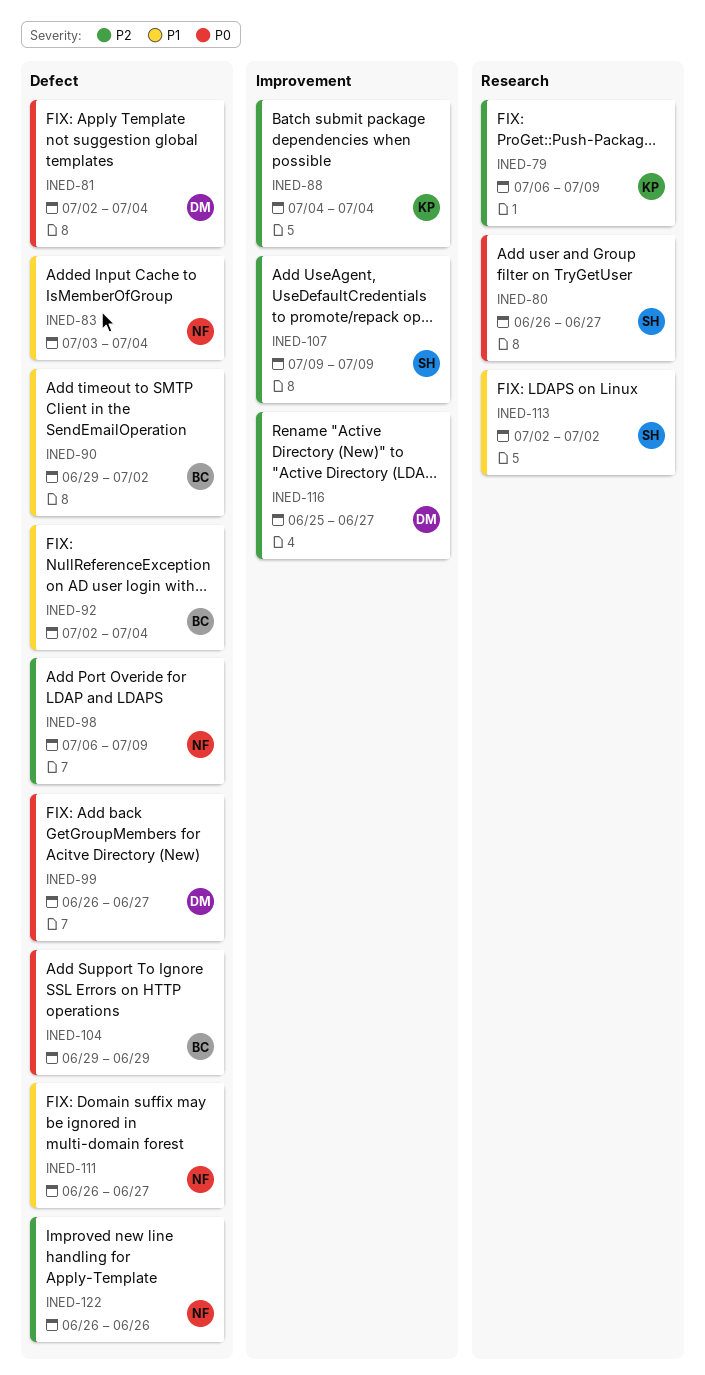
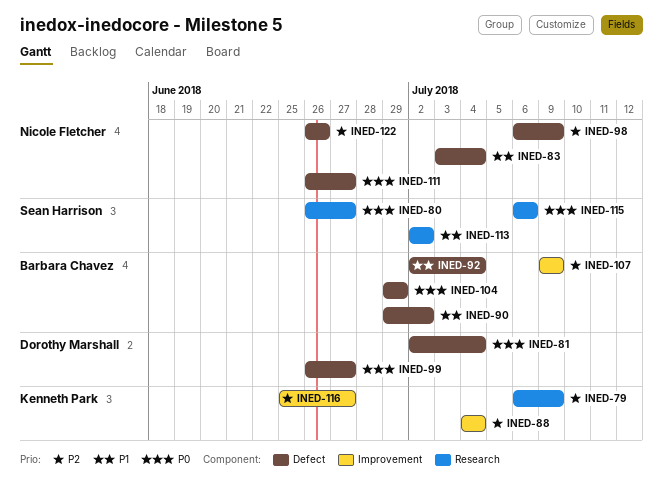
INED-107, owner: Sean Harrison -> Barbara Chavez
INED-111, priority: P1 -> P0
INED-115: none -> present
INED-116, owner: Dorothy Marshall -> Kenneth Park

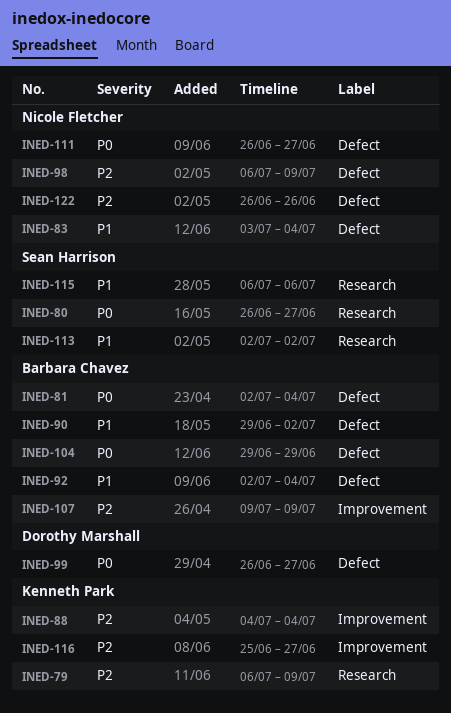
INED-81, owner: Dorothy Marshall -> Barbara Chavez
INED-115, priority: P0 -> P1

